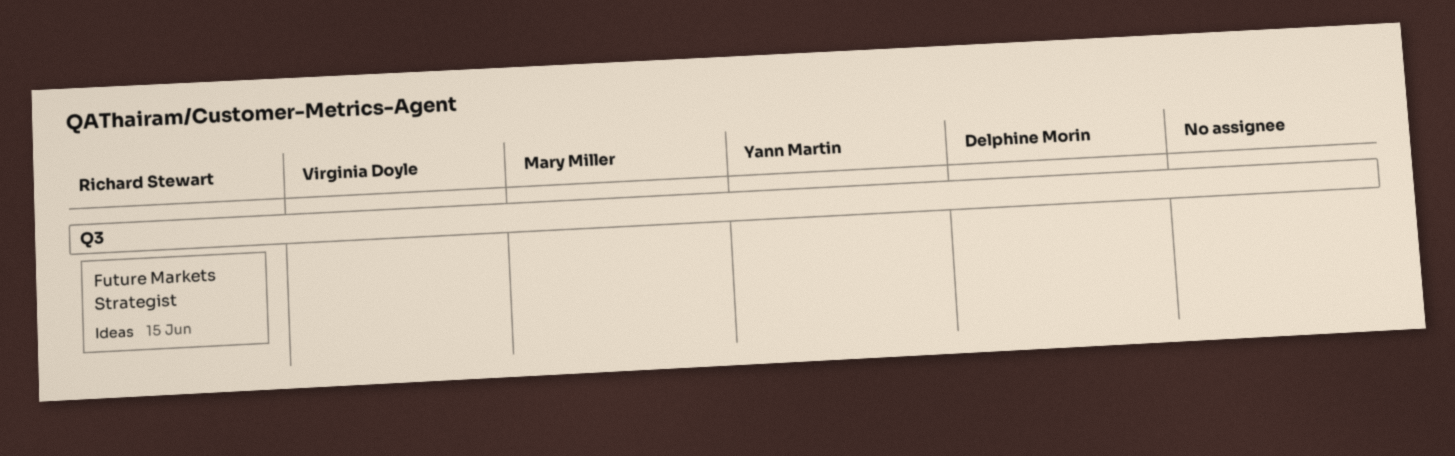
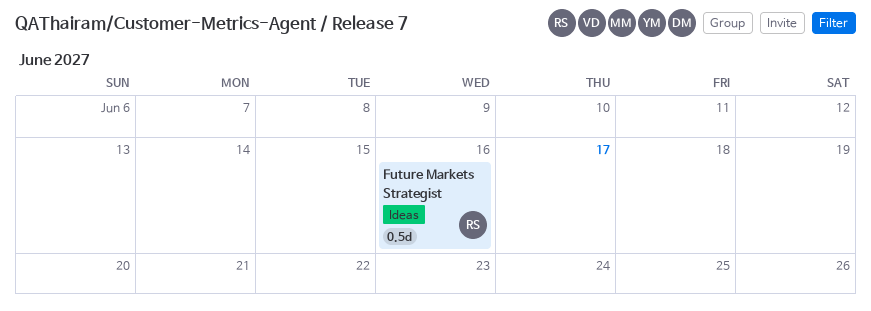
Future Markets Strategist, due: Jun 15 -> Jun 16

